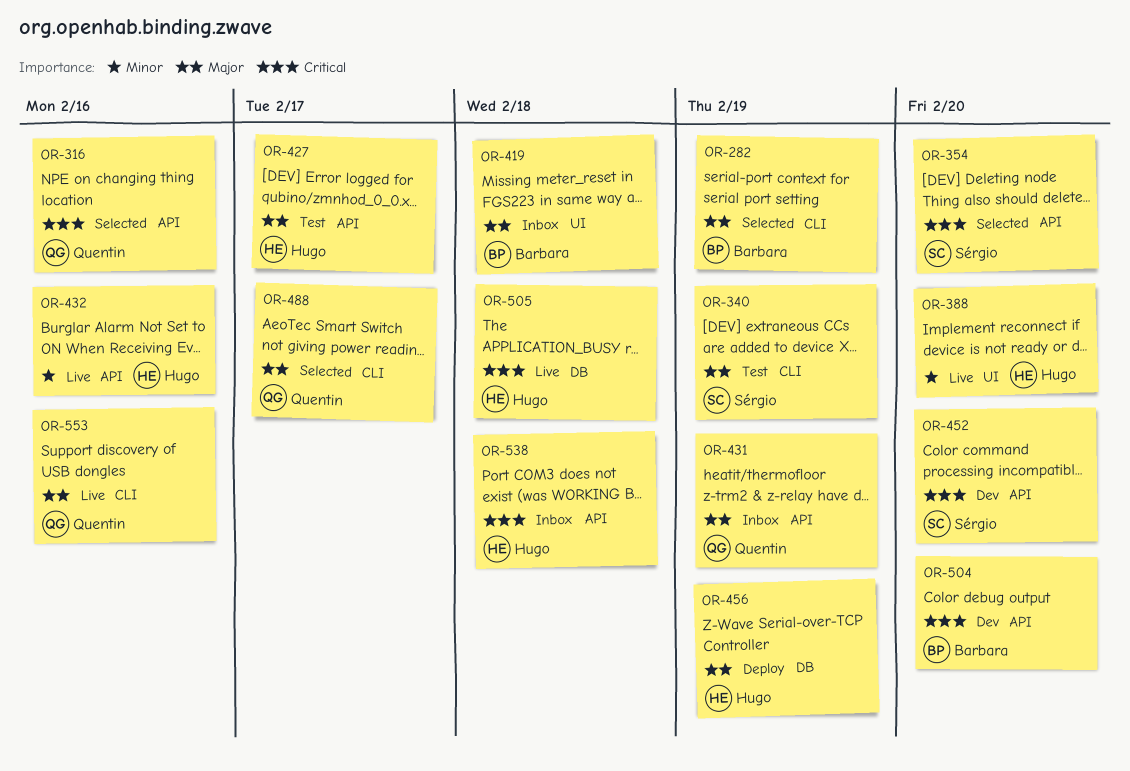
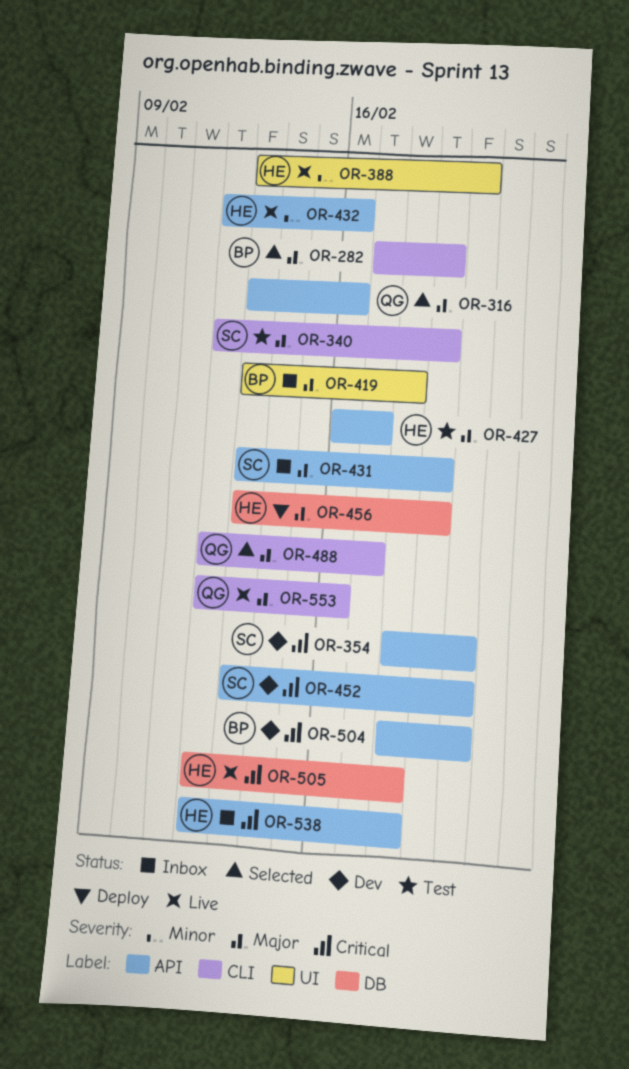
OR-316, priority: Critical -> Major
OR-354, status: Selected -> Dev
OR-431, owner: Quentin -> Sérgio

